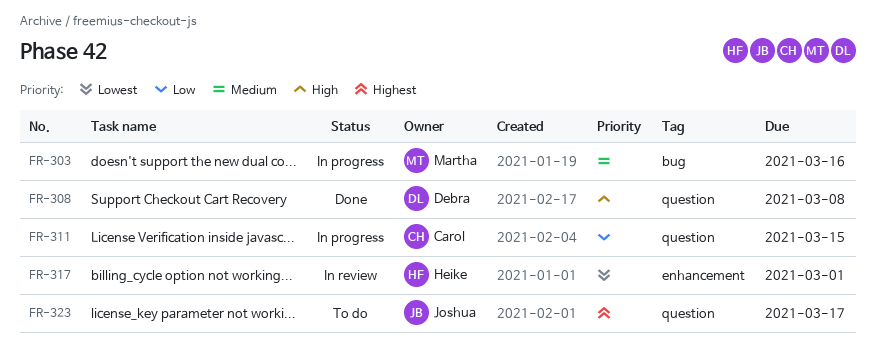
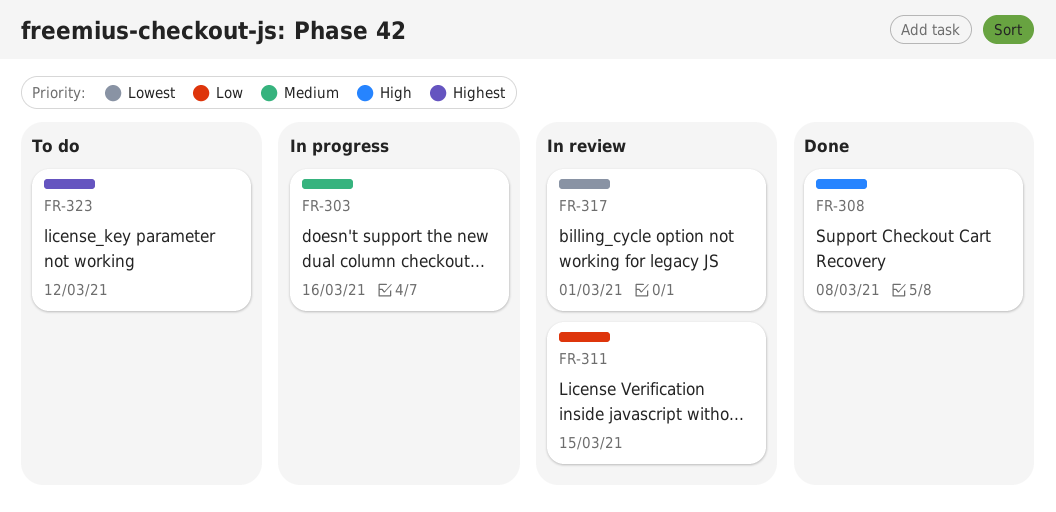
FR-311, status: In progress -> In review
FR-323, due: Mar 17 -> Mar 12

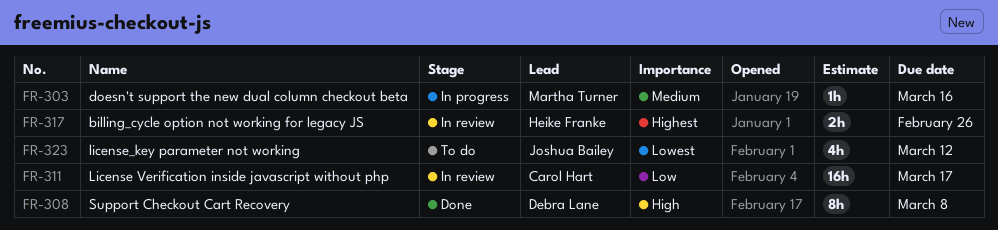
FR-311, due: Mar 15 -> Mar 17
FR-317, priority: Lowest -> Highest
FR-317, due: Mar 1 -> Feb 26
FR-323, priority: Highest -> Lowest

